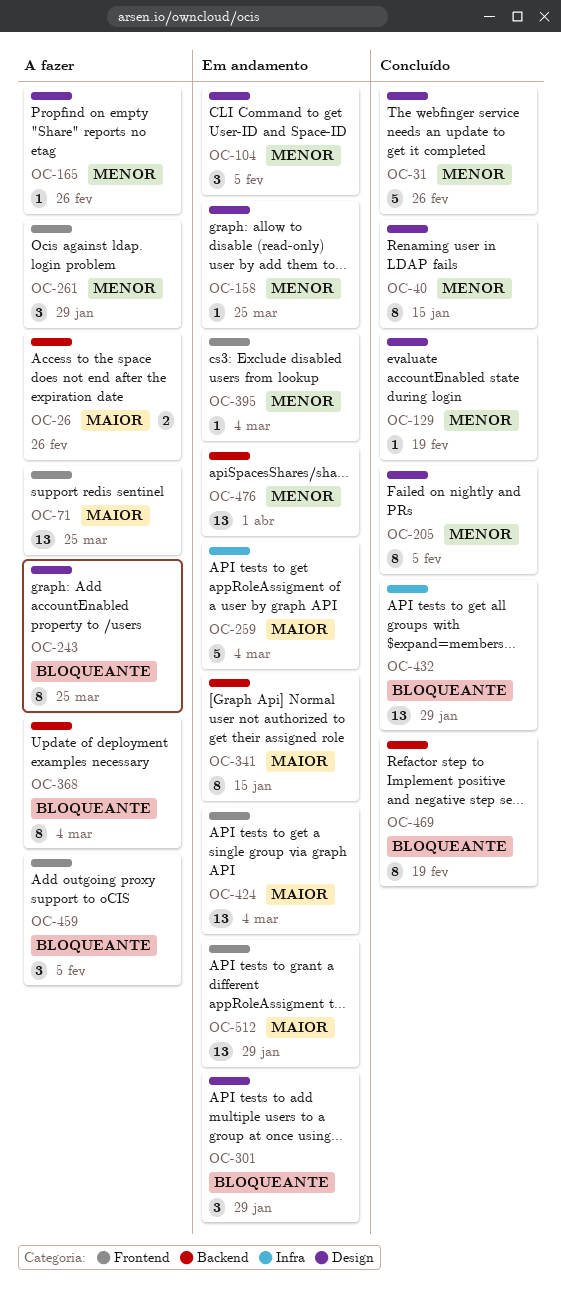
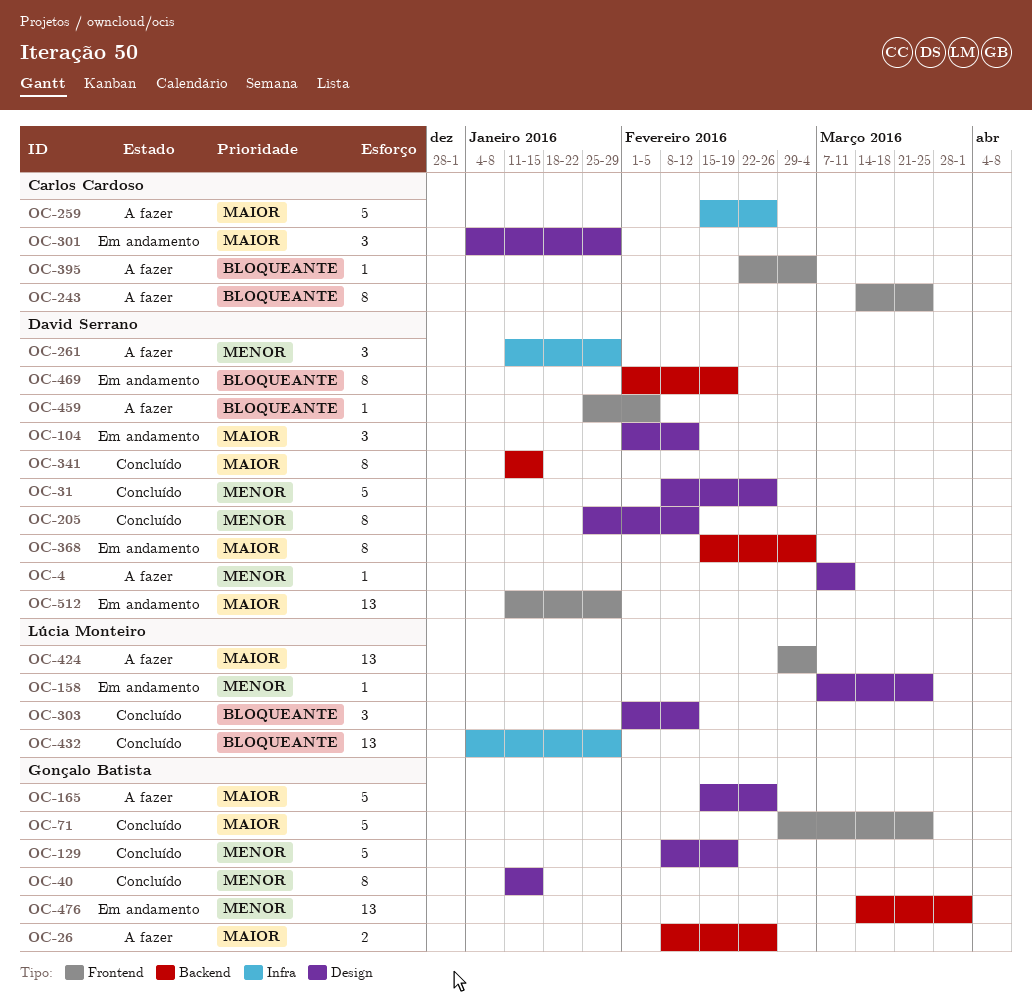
OC-4: none -> present
OC-71, status: A fazer -> Concluído
OC-71, estimate: 13 -> 5
OC-104, priority: Menor -> Maior
OC-104, due: Feb 5 -> Feb 12
OC-129, estimate: 1 -> 5
OC-165, priority: Menor -> Maior
OC-165, estimate: 1 -> 5
OC-205, due: Feb 5 -> Feb 12
OC-243, label: Design -> Frontend
OC-259, status: Em andamento -> A fazer
OC-259, due: Mar 4 -> Feb 26
OC-261, label: Frontend -> Infra
OC-301, priority: Bloqueante -> Maior
OC-303: none -> present
OC-341, status: Em andamento -> Concluído
OC-368, status: A fazer -> Em andamento
OC-368, priority: Bloqueante -> Maior
OC-395, status: Em andamento -> A fazer
OC-395, priority: Menor -> Bloqueante
OC-424, status: Em andamento -> A fazer
OC-459, estimate: 3 -> 1
OC-469, status: Concluído -> Em andamento

